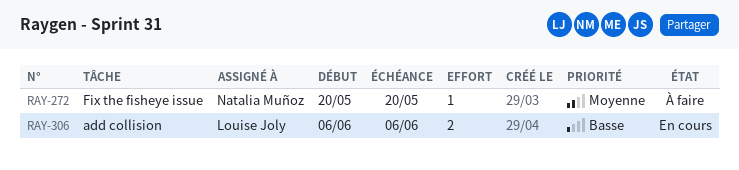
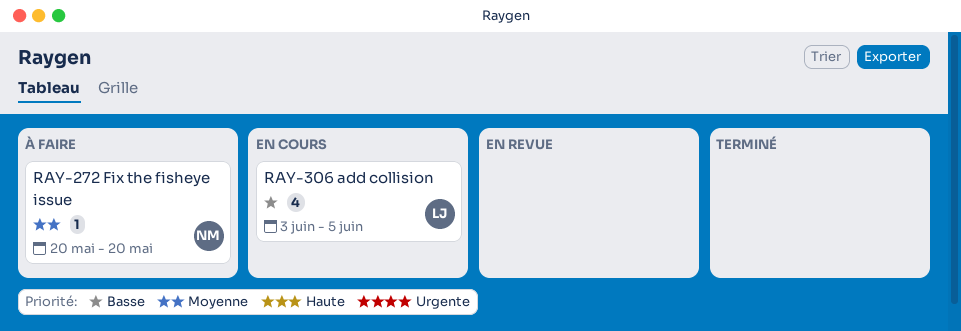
RAY-306, estimate: 2 -> 4
RAY-306, start: Jun 6 -> Jun 3
RAY-306, due: Jun 6 -> Jun 5

